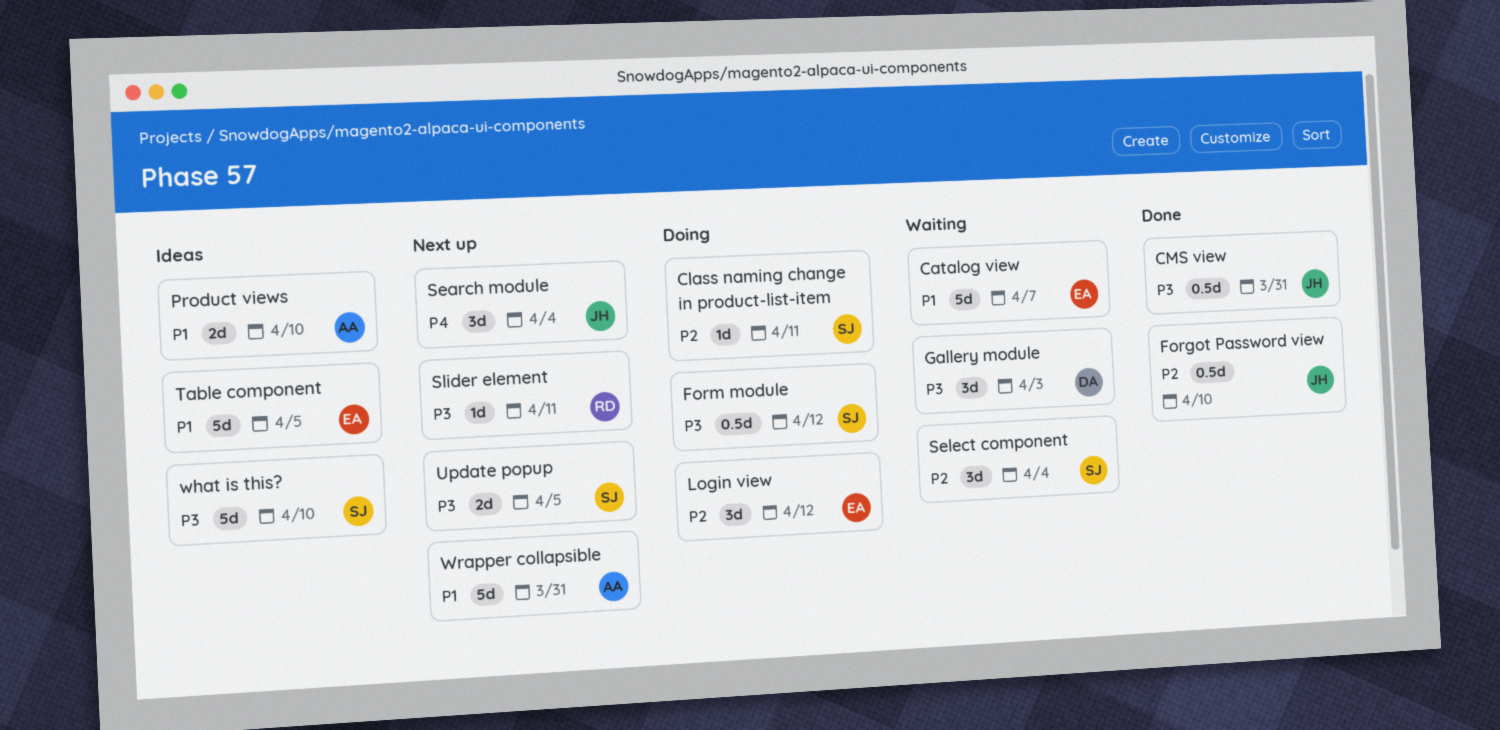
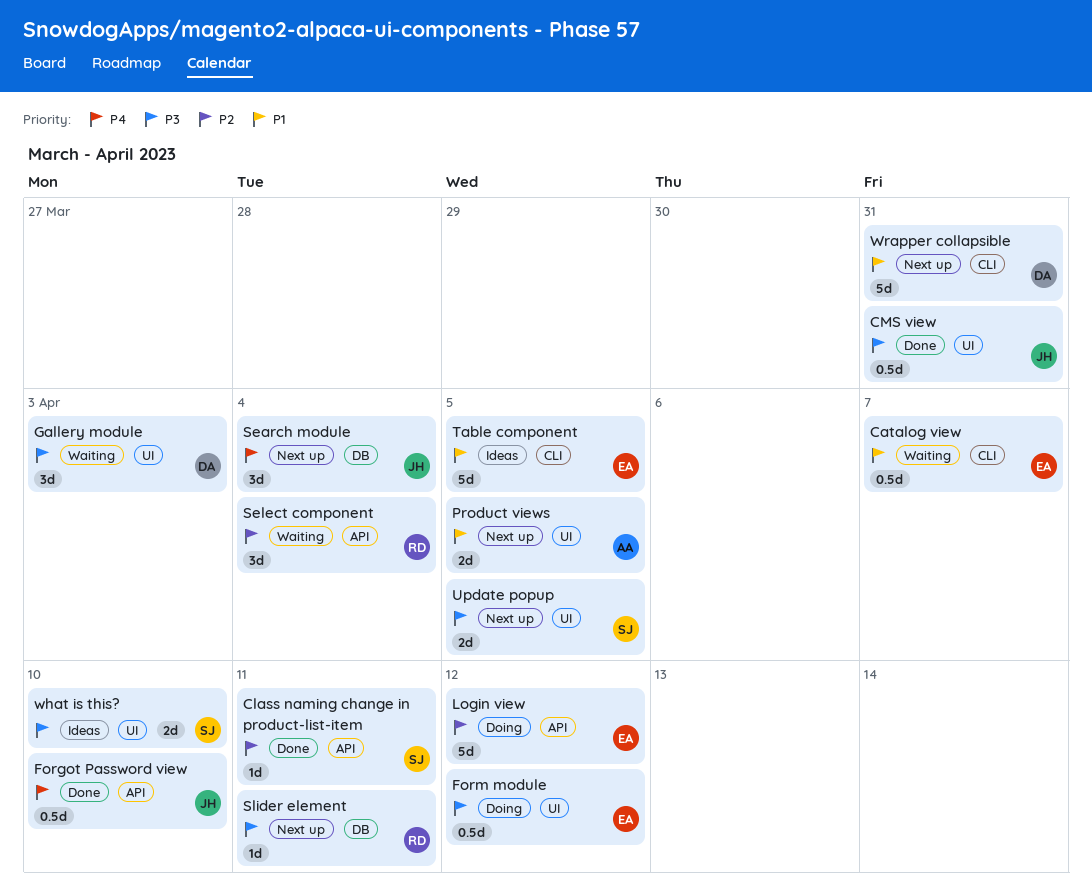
Catalog view, estimate: 5d -> 0.5d
Class naming change in product-list-item, status: Doing -> Done
Forgot Password view, priority: P2 -> P4
Form module, owner: SJ -> EA
Login view, estimate: 3d -> 5d
Product views, status: Ideas -> Next up
Product views, due: Apr 10 -> Apr 5
Select component, owner: SJ -> RD
what is this?, estimate: 5d -> 2d
Wrapper collapsible, owner: AA -> DA

